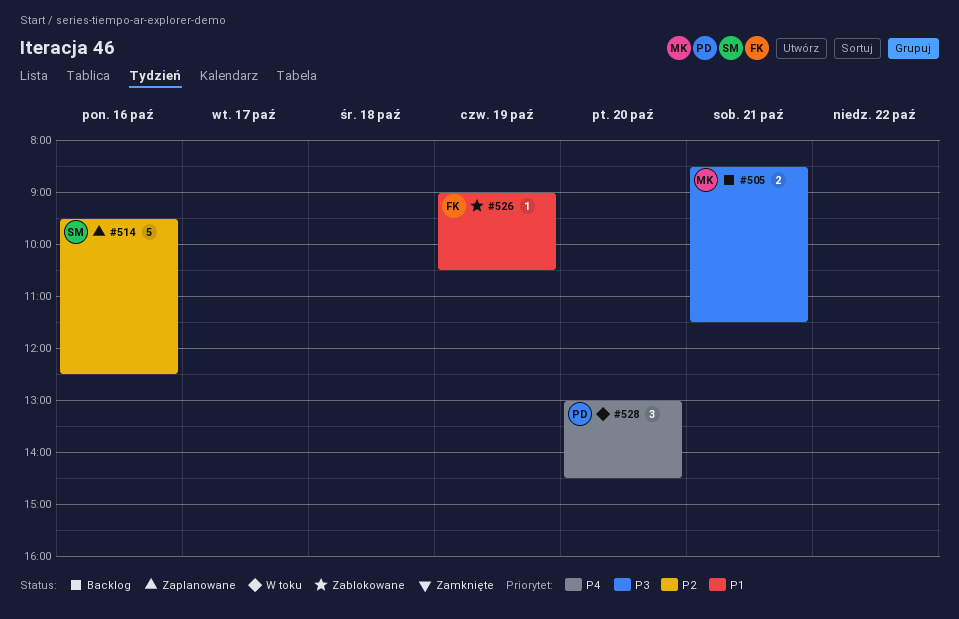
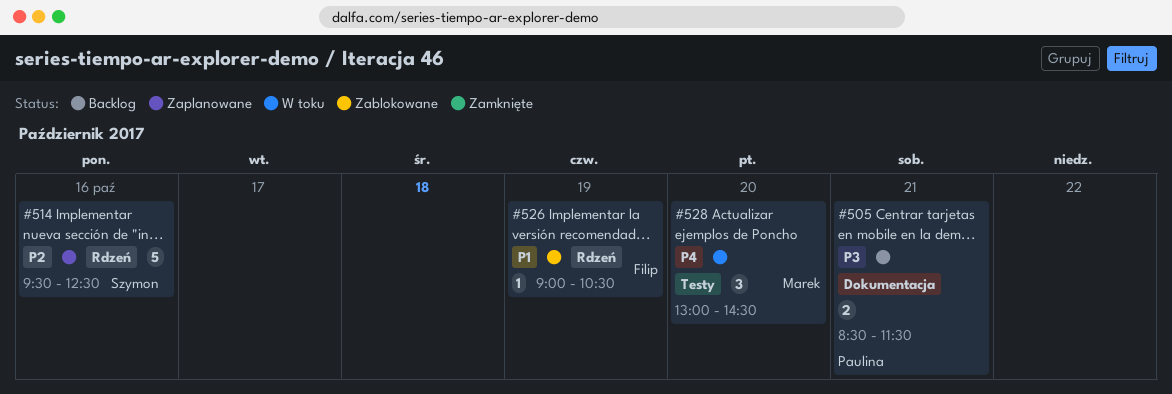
#505, owner: Marek -> Paulina
#528, owner: Paulina -> Marek

